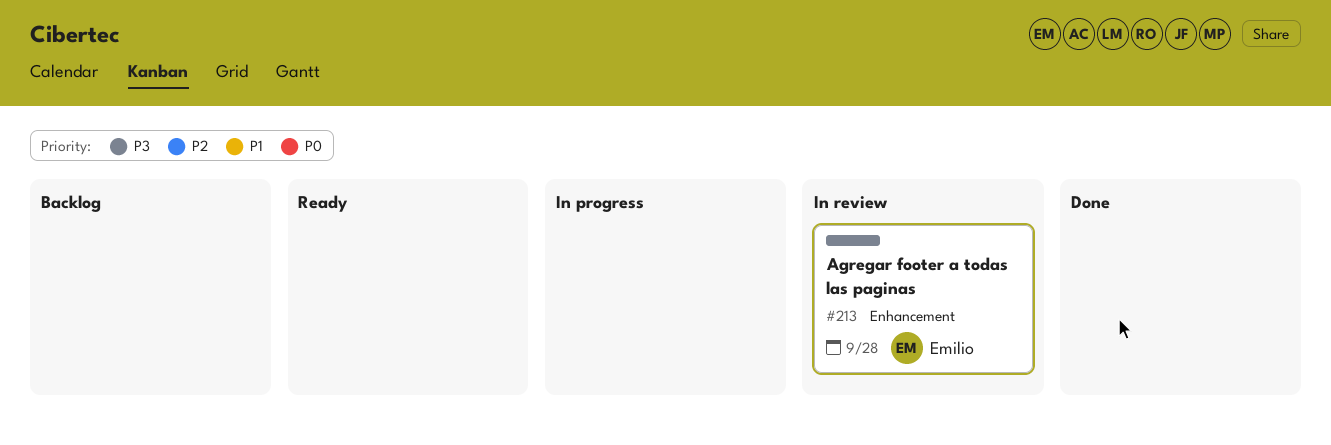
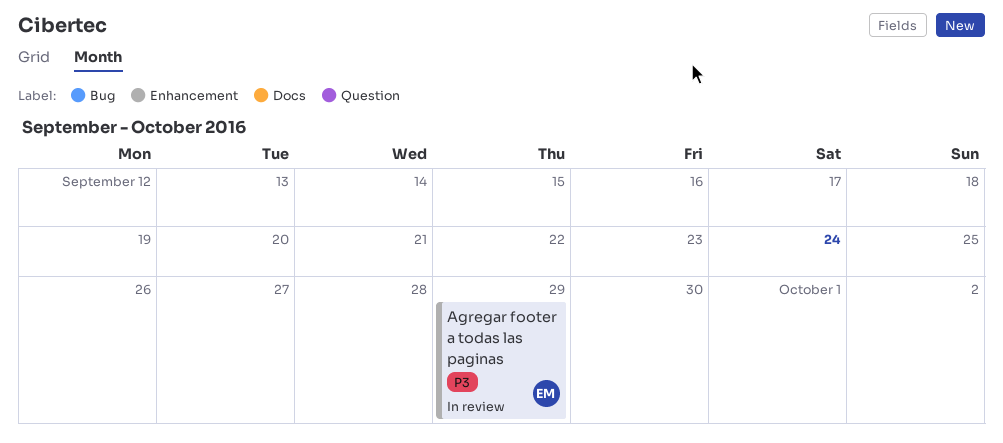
Agregar footer a todas las paginas, due: Sep 28 -> Sep 29

